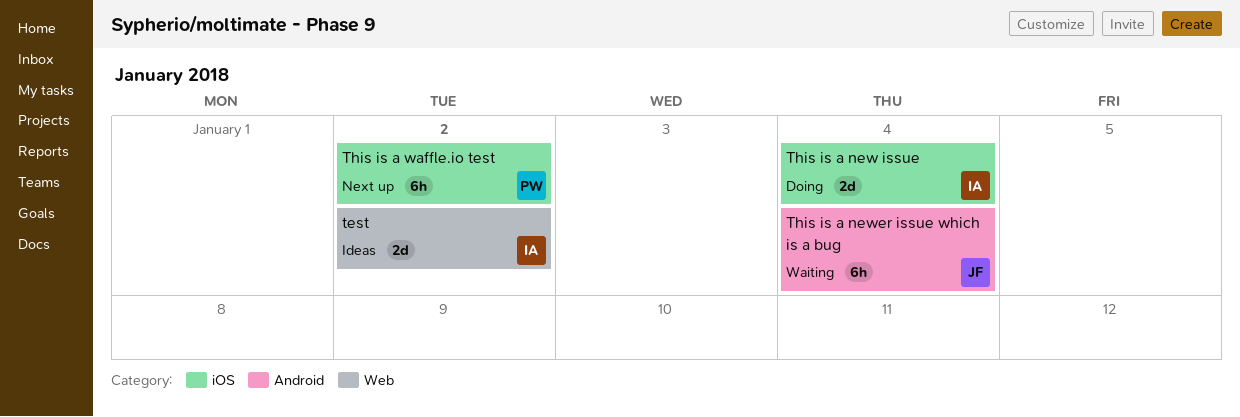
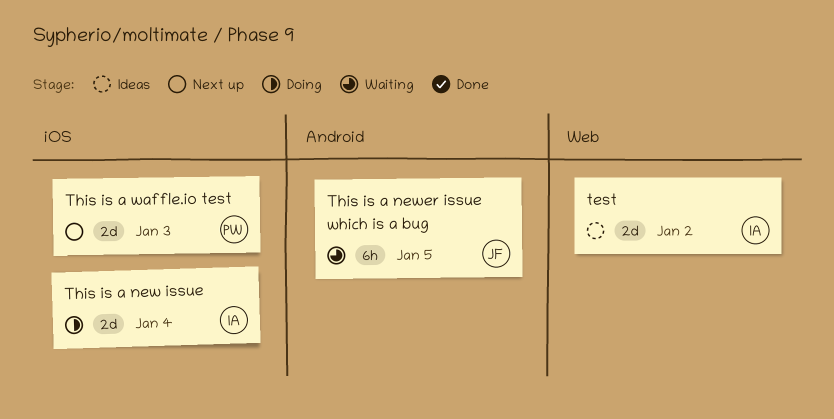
This is a newer issue which is a bug, due: Jan 4 -> Jan 5
This is a waffle.io test, estimate: 6h -> 2d
This is a waffle.io test, due: Jan 2 -> Jan 3

